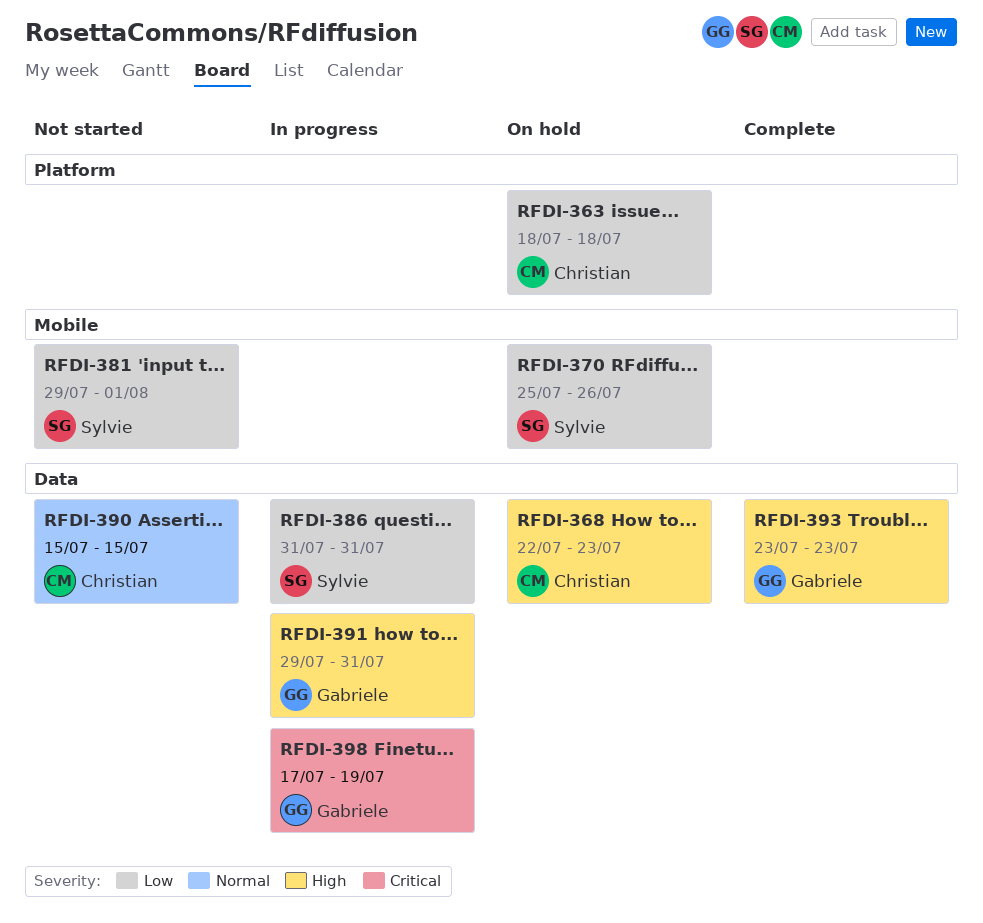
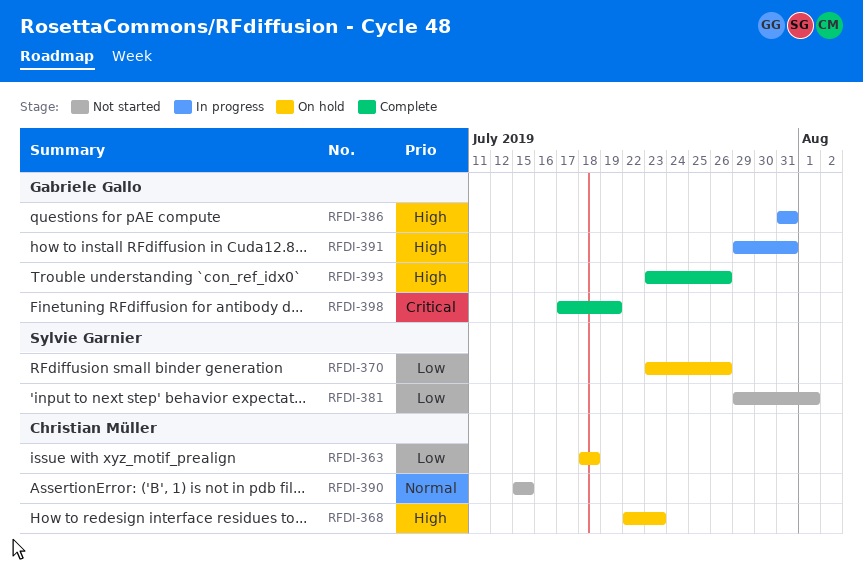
RFDI-370, start: Jul 25 -> Jul 23
RFDI-386, owner: Sylvie Garnier -> Gabriele Gallo
RFDI-386, priority: Low -> High
RFDI-393, due: Jul 23 -> Jul 26
RFDI-398, status: In progress -> Complete

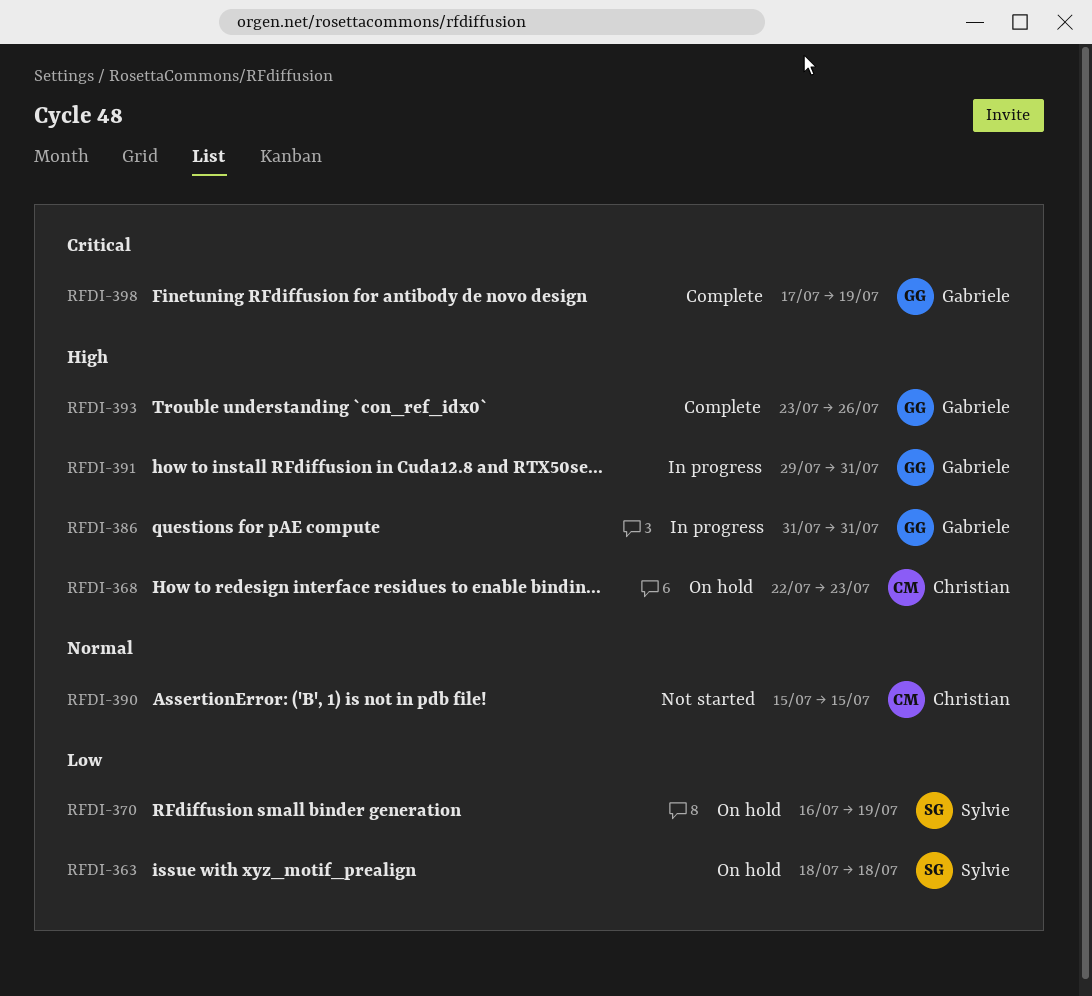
RFDI-363, owner: Christian Müller -> Sylvie Garnier
RFDI-370, start: Jul 23 -> Jul 16
RFDI-370, due: Jul 26 -> Jul 19
RFDI-381: present -> none

